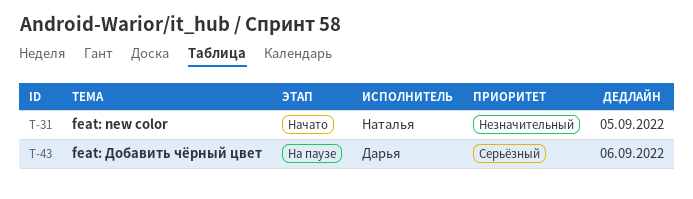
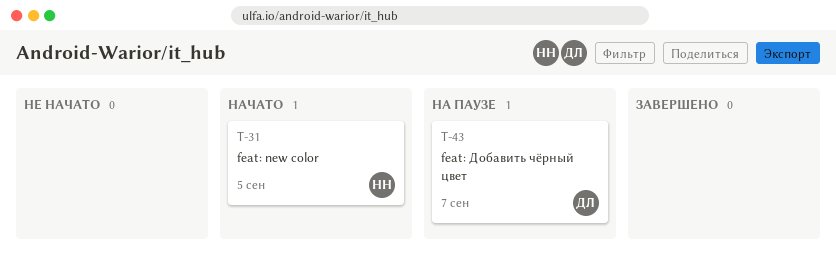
T-43, due: Sep 6 -> Sep 7

